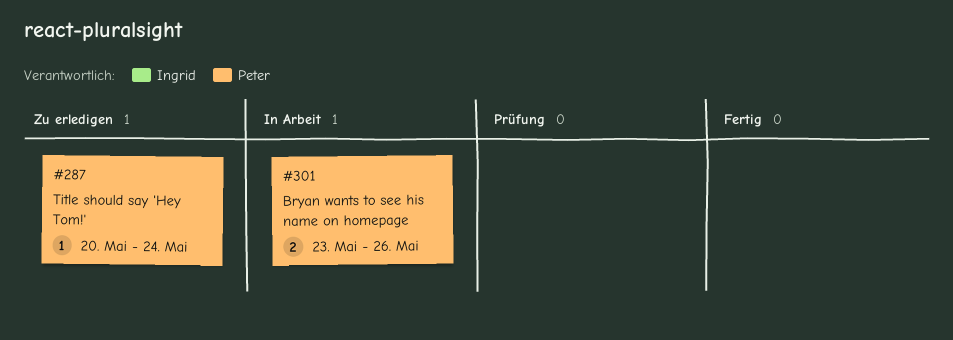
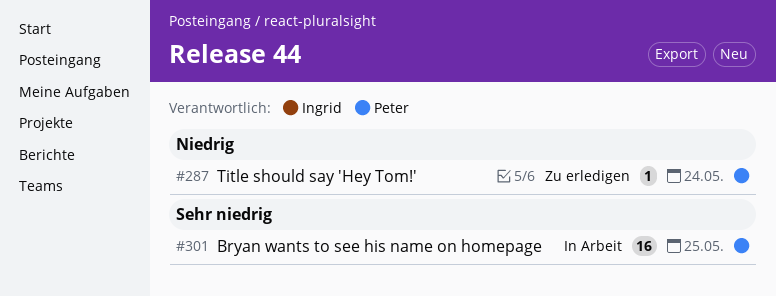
#301, estimate: 2 -> 16
#301, due: May 26 -> May 25

